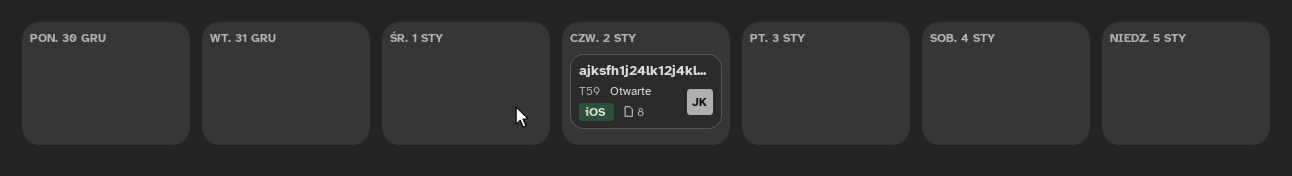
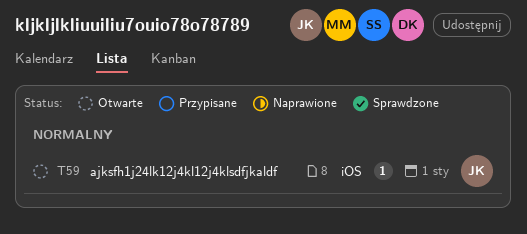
T59, due: Jan 2 -> Jan 1

